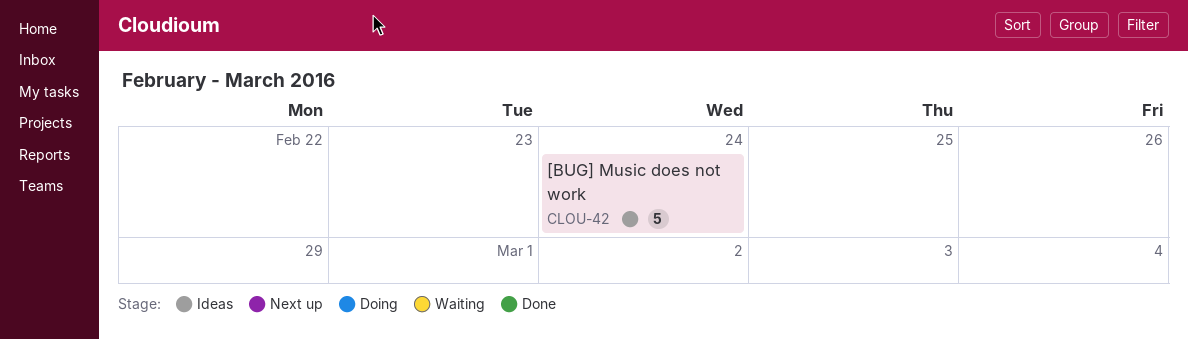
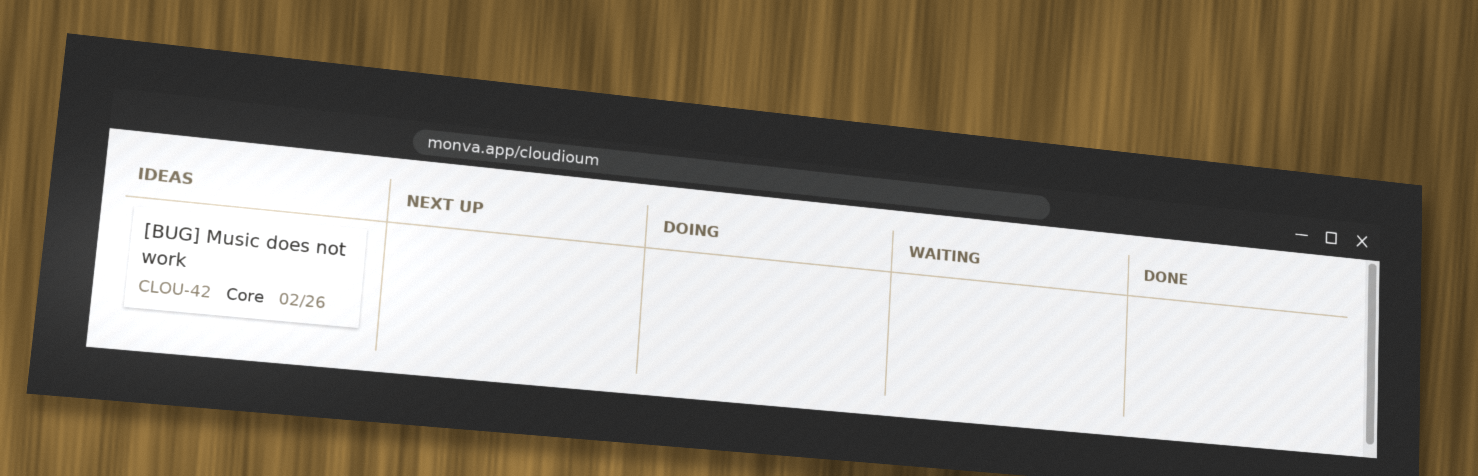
CLOU-42, due: Feb 24 -> Feb 26

